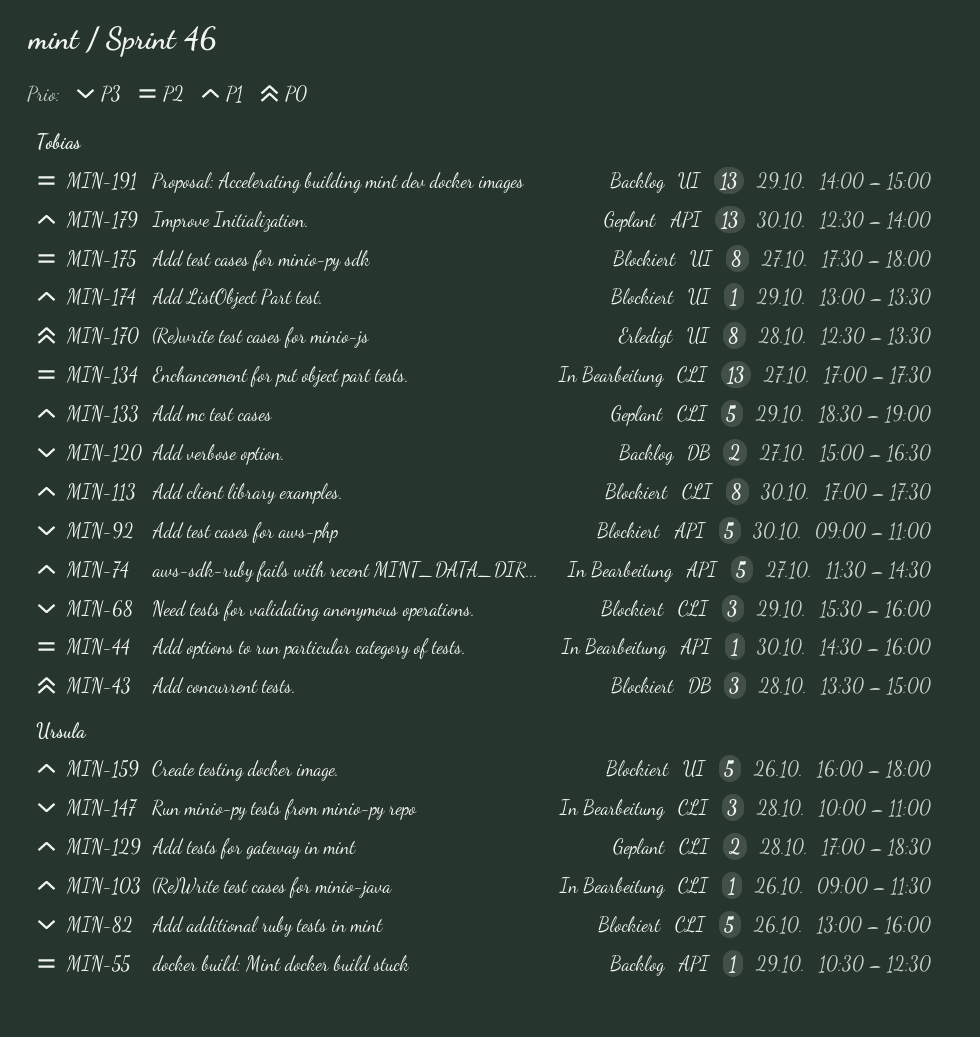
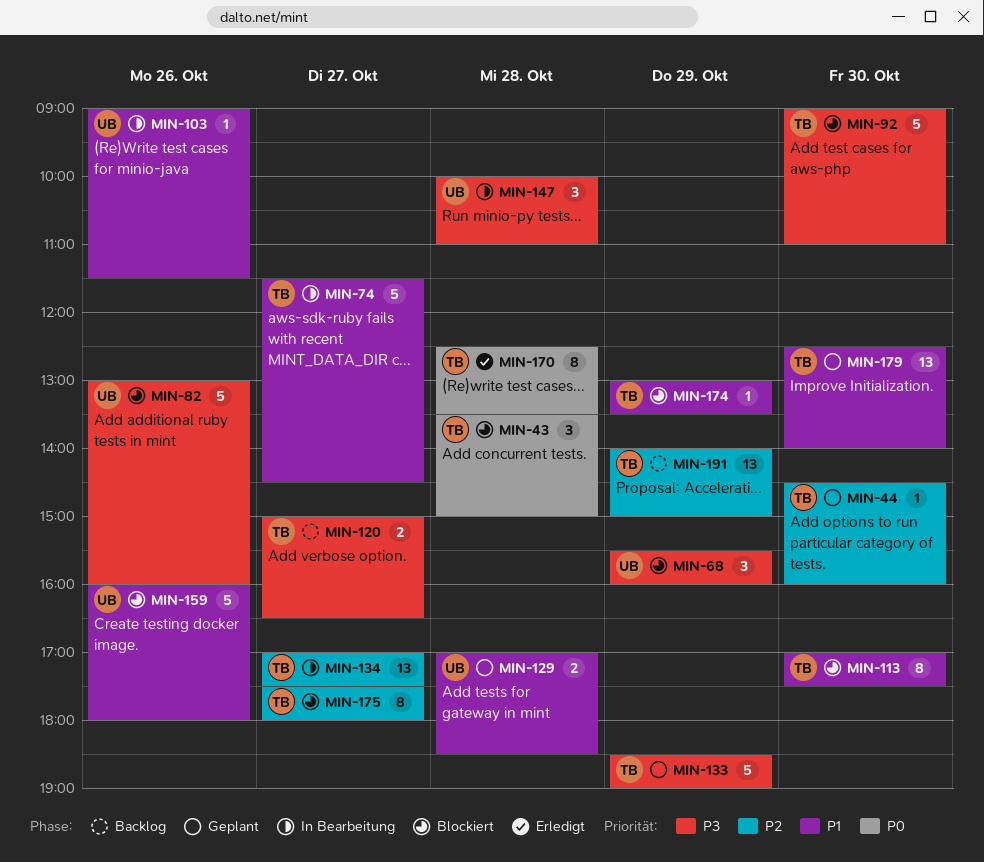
MIN-44, status: In Bearbeitung -> Geplant
MIN-55: present -> none
MIN-68, owner: Tobias -> Ursula
MIN-133, priority: P1 -> P3

